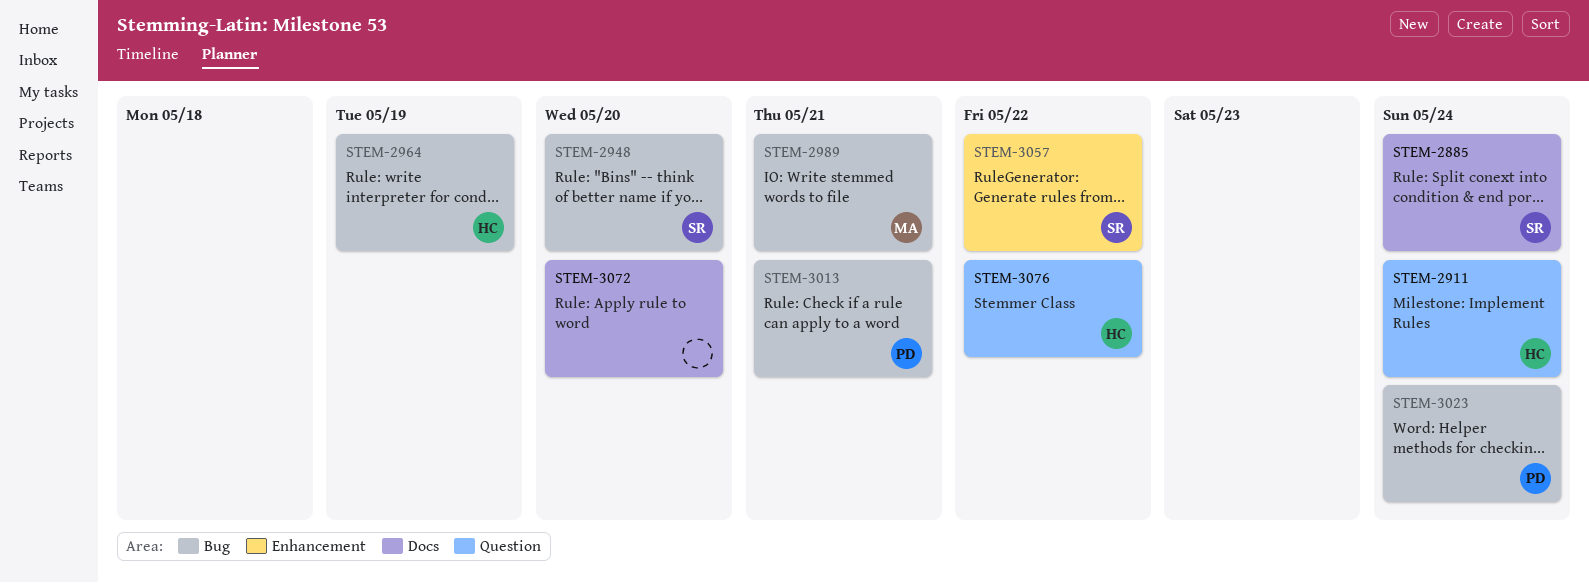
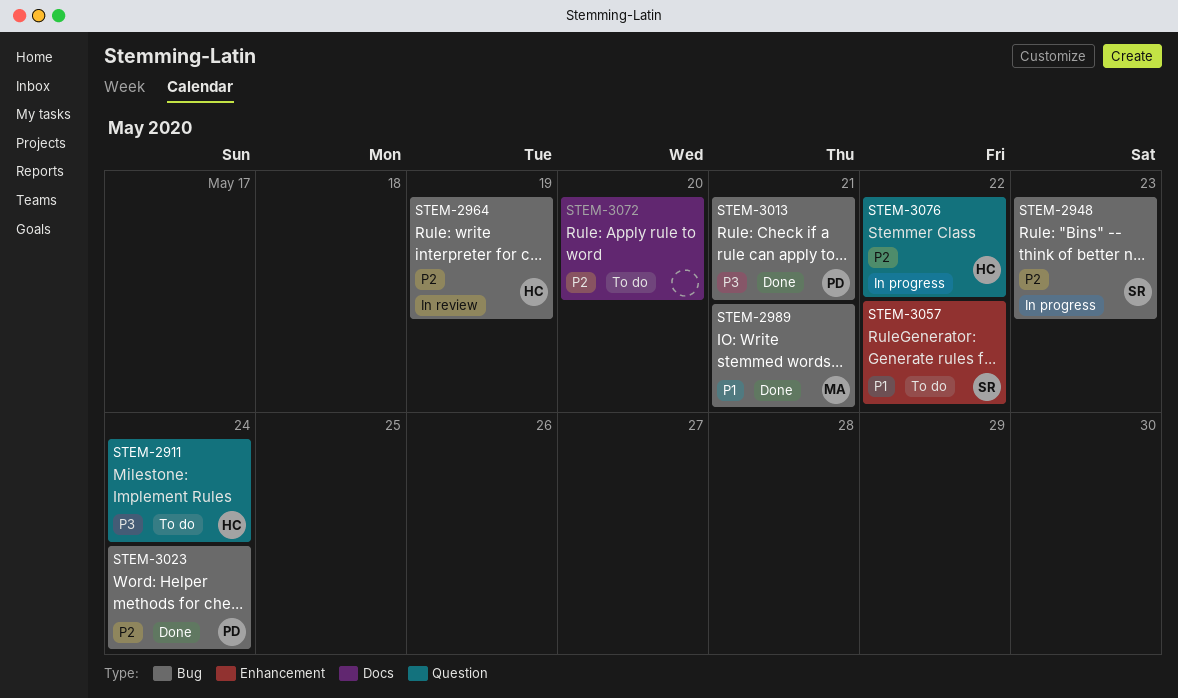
STEM-2885: present -> none
STEM-2948, due: May 20 -> May 23

